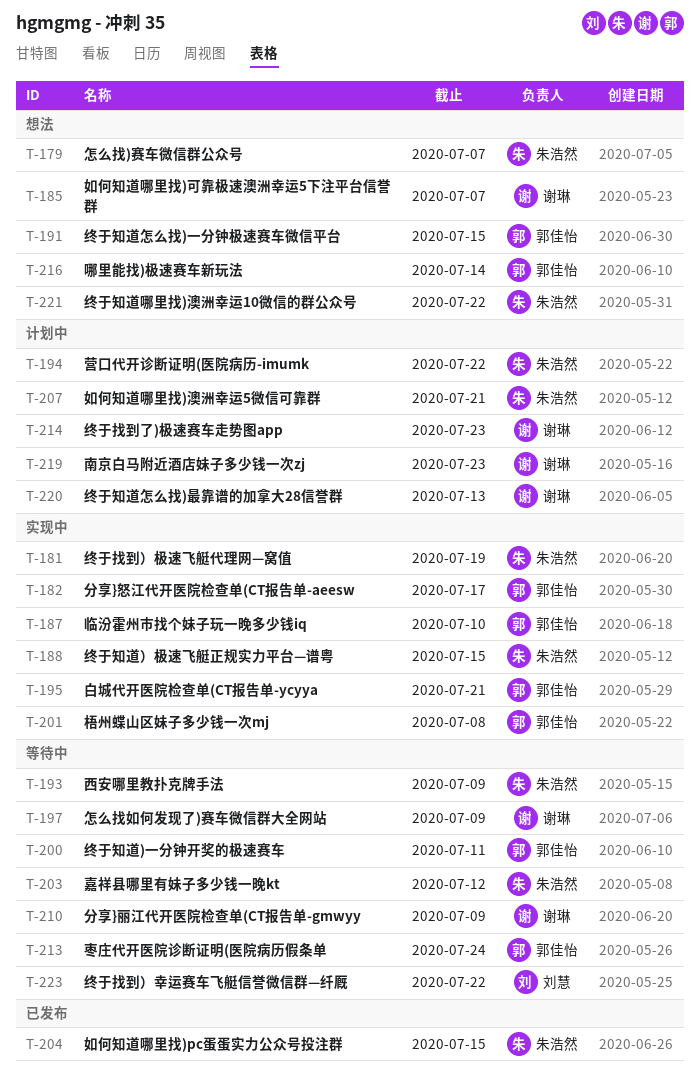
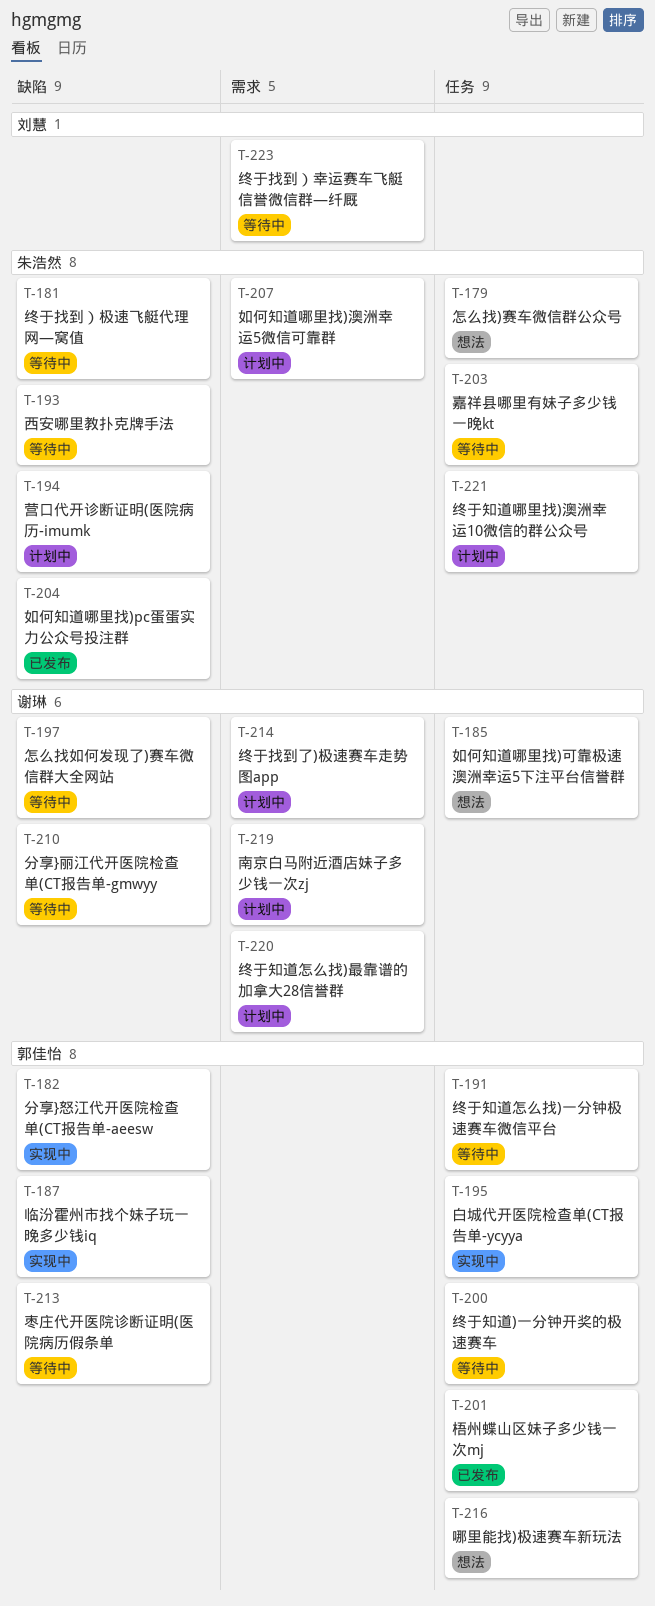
T-181, status: 实现中 -> 等待中
T-188: present -> none
T-191, status: 想法 -> 等待中
T-201, status: 实现中 -> 已发布
T-221, status: 想法 -> 计划中

